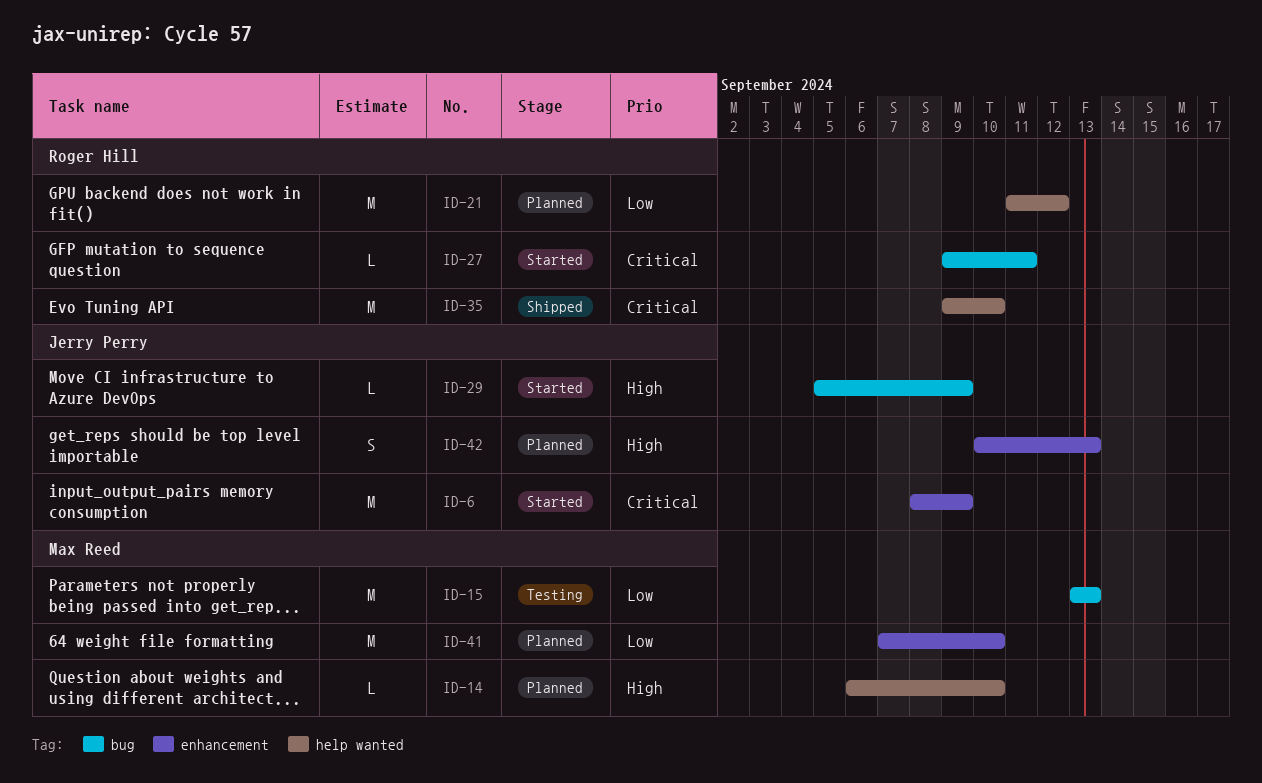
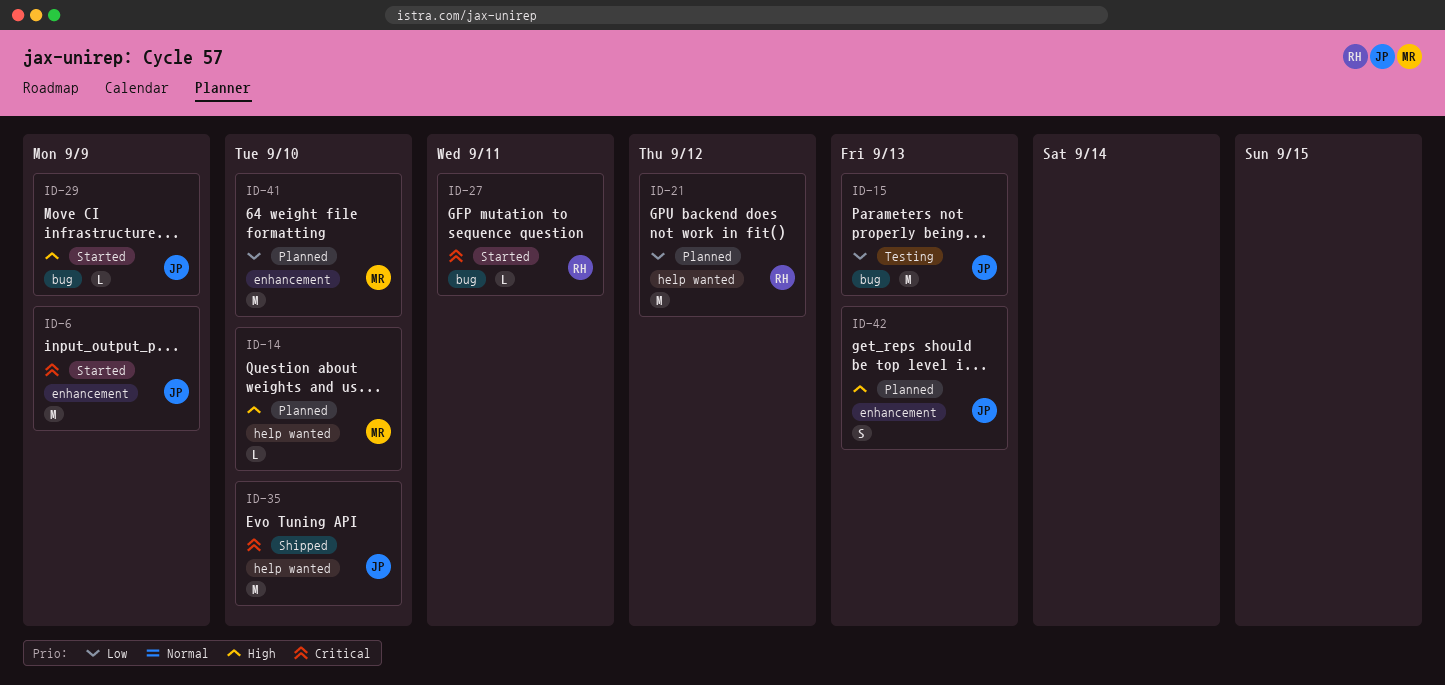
ID-15, owner: Max Reed -> Jerry Perry
ID-35, owner: Roger Hill -> Jerry Perry

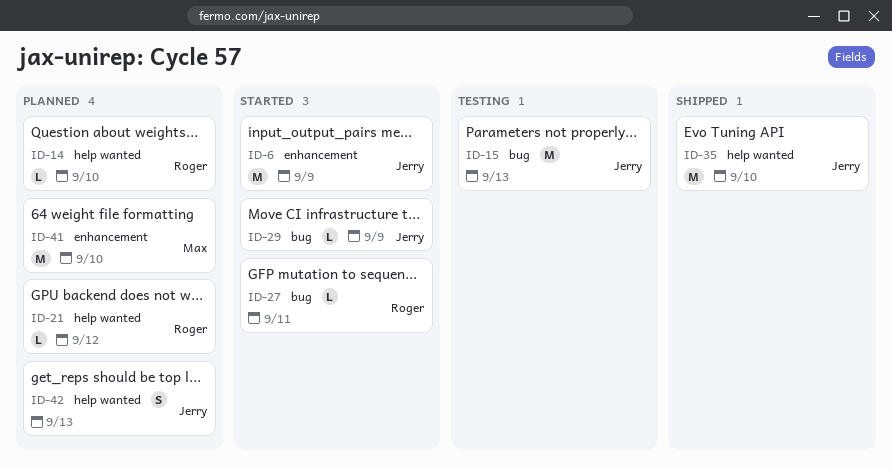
ID-14, owner: Max -> Roger
ID-21, estimate: M -> L
ID-42, label: enhancement -> help wanted

